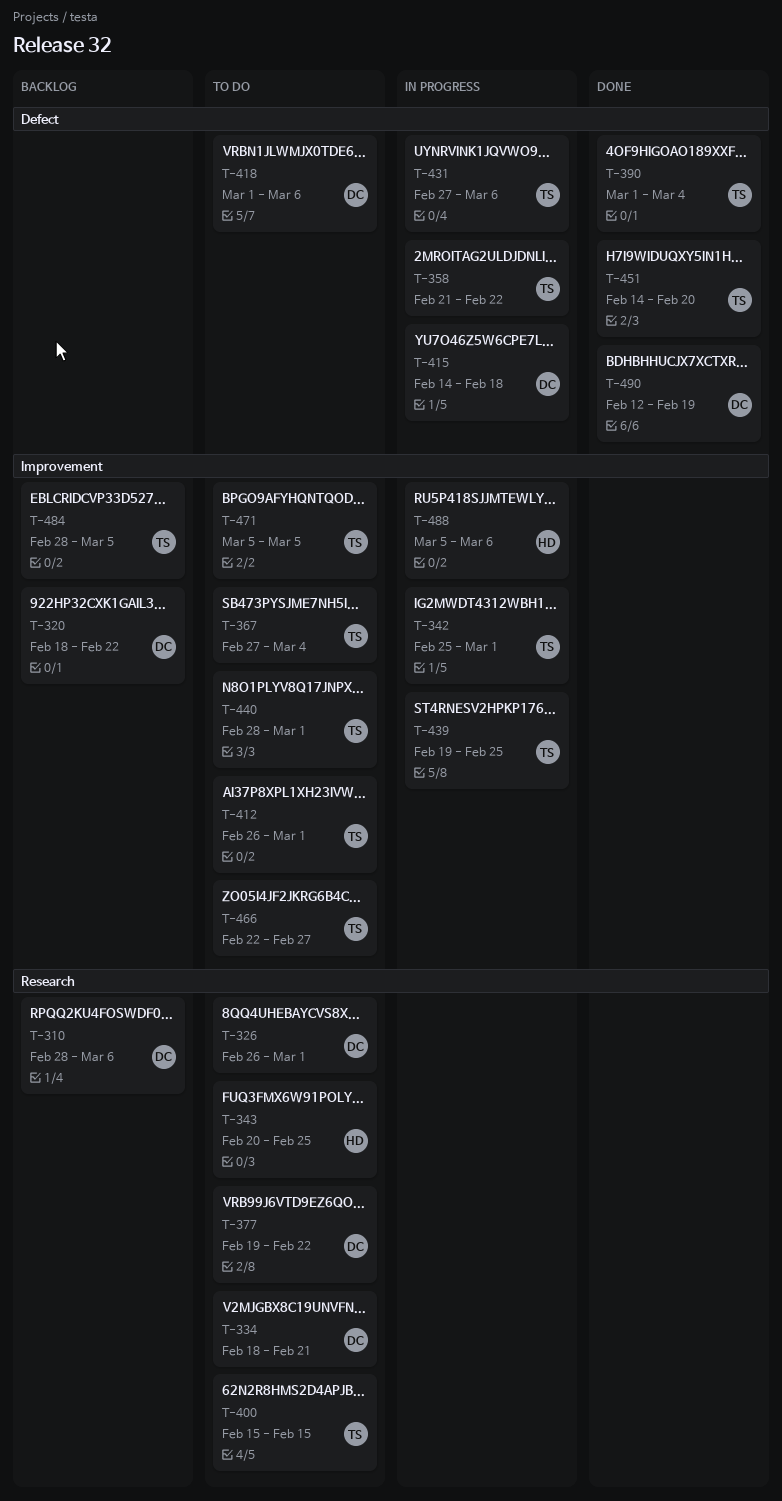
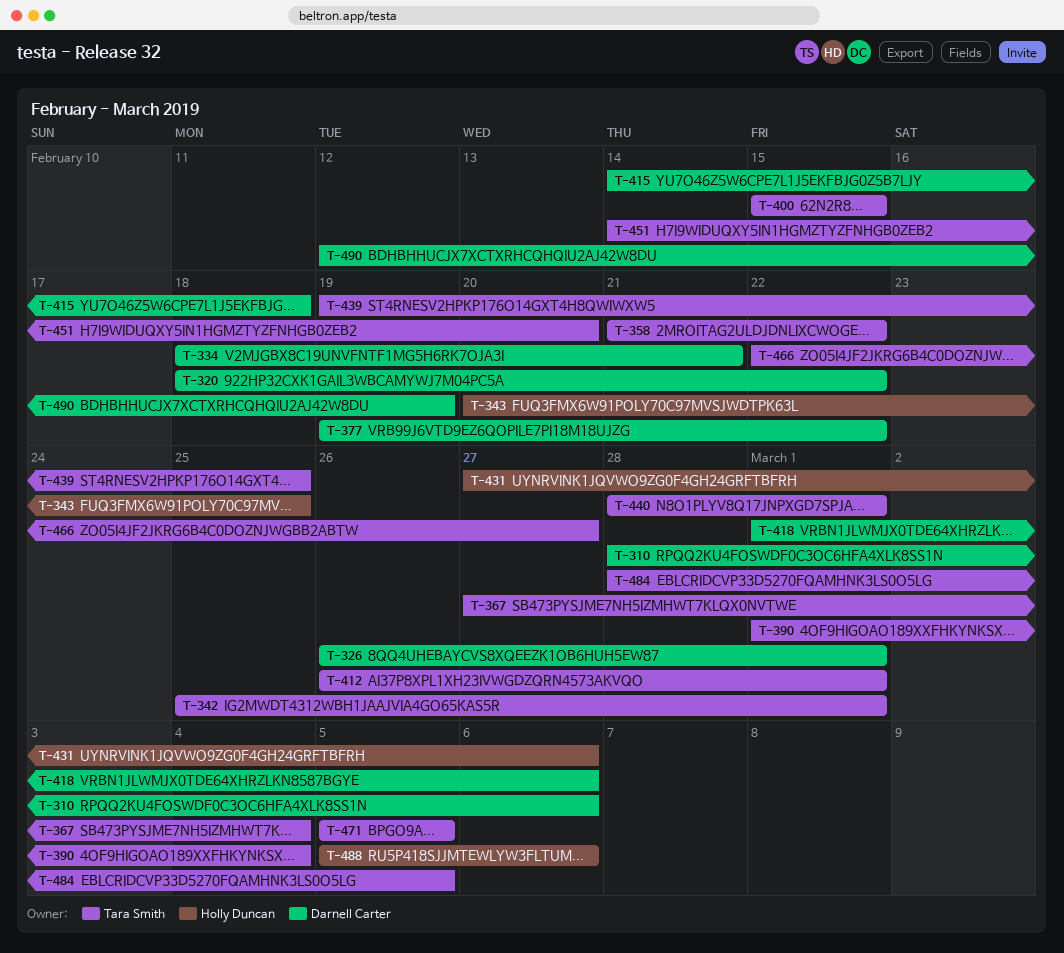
T-431, owner: Tara Smith -> Holly Duncan

